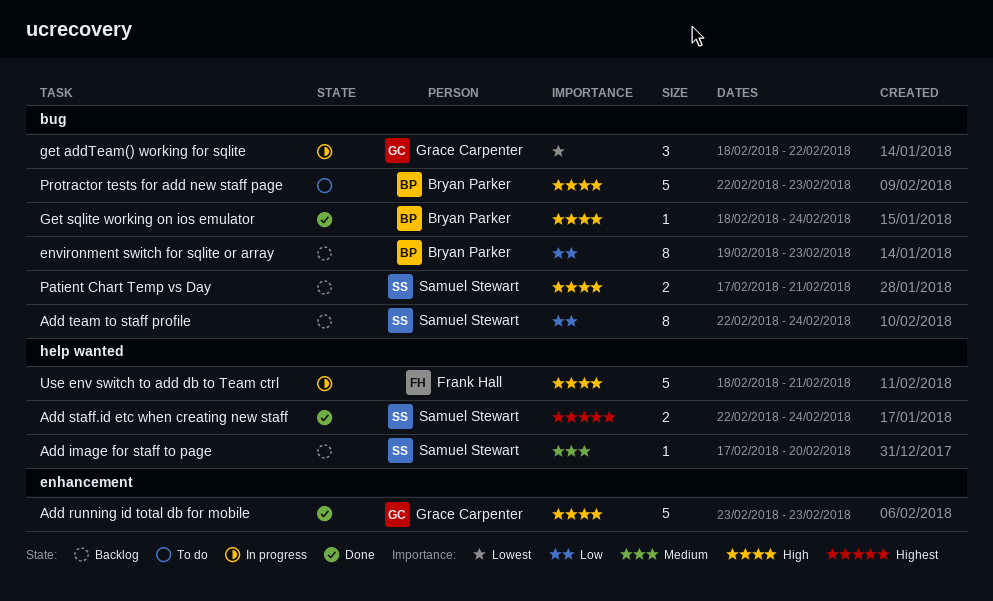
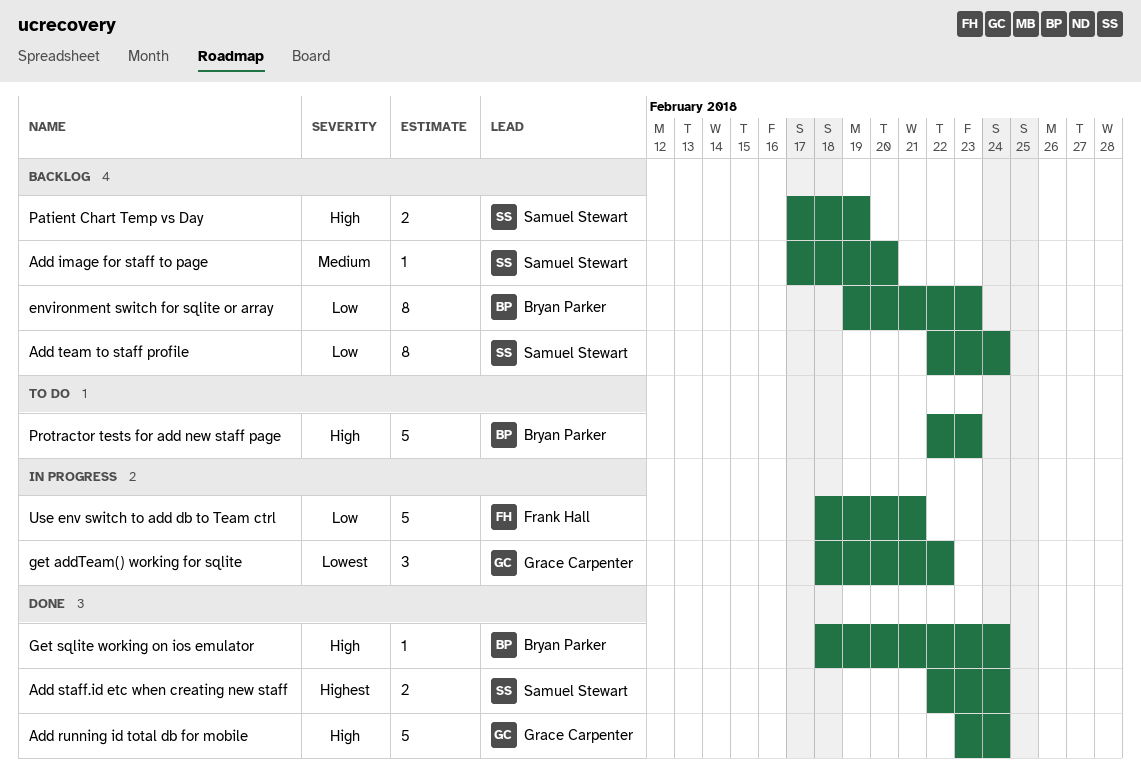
Add running id total db for mobile, due: Feb 23 -> Feb 24
Patient Chart Temp vs Day, due: Feb 21 -> Feb 19
Use env switch to add db to Team ctrl, priority: High -> Low

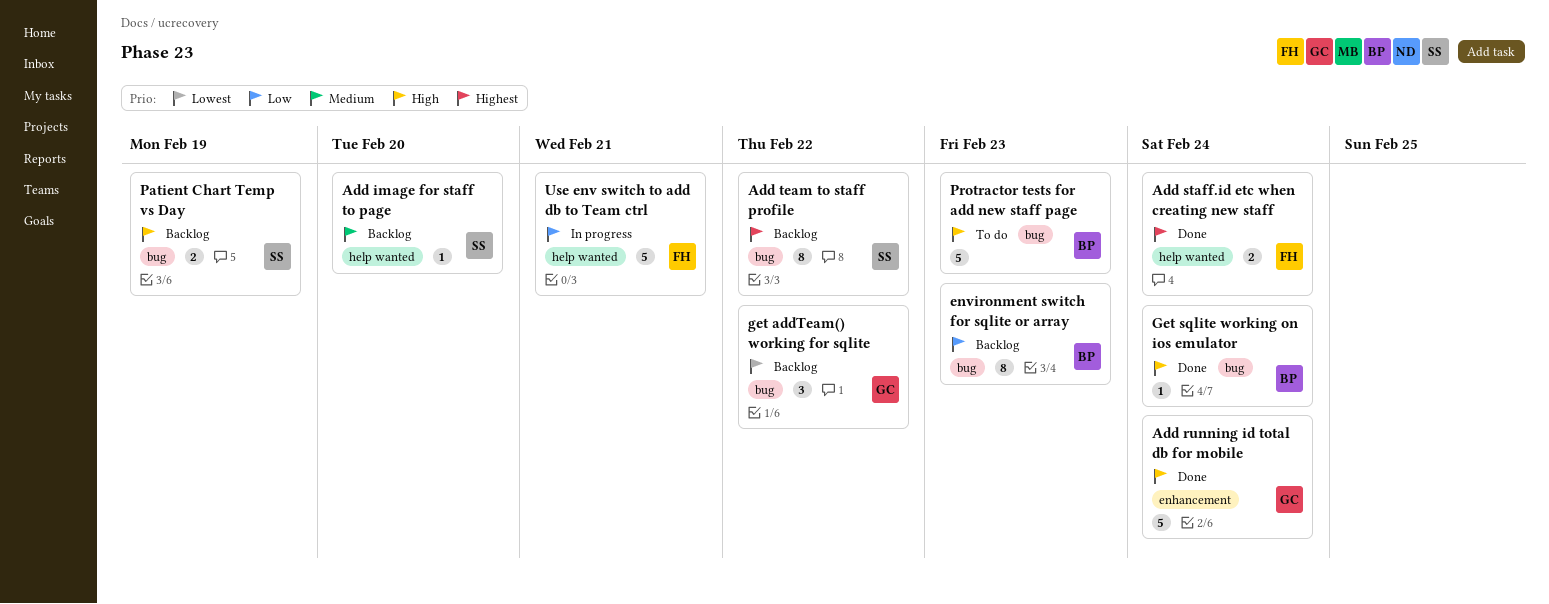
Add staff.id etc when creating new staff, owner: Samuel Stewart -> Frank Hall
Add team to staff profile, priority: Low -> Highest
Add team to staff profile, due: Feb 24 -> Feb 22
get addTeam() working for sqlite, status: In progress -> Backlog

